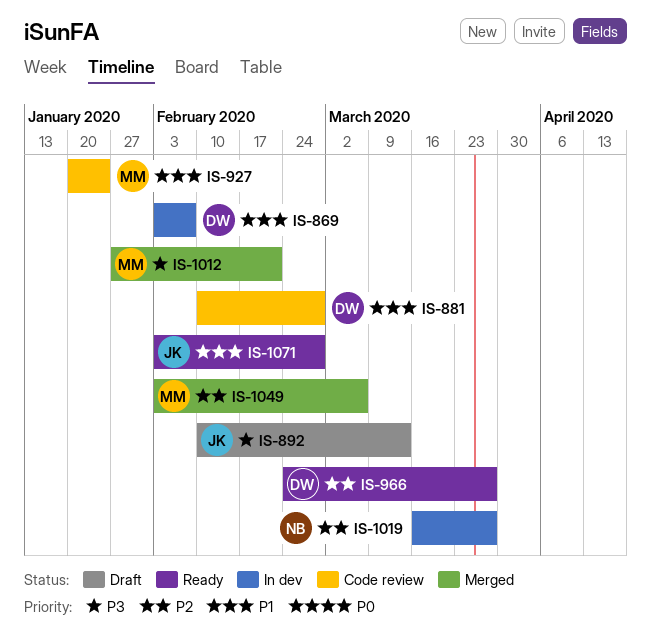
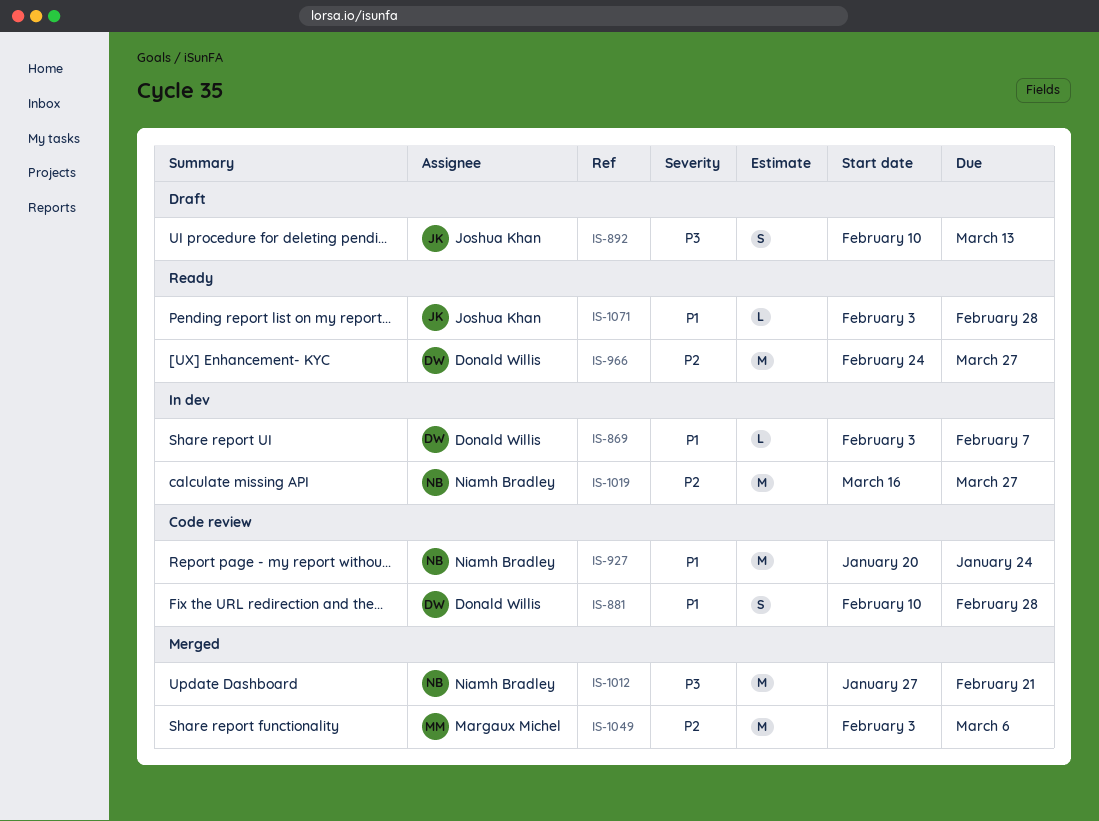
IS-927, owner: Margaux Michel -> Niamh Bradley
IS-1012, owner: Margaux Michel -> Niamh Bradley

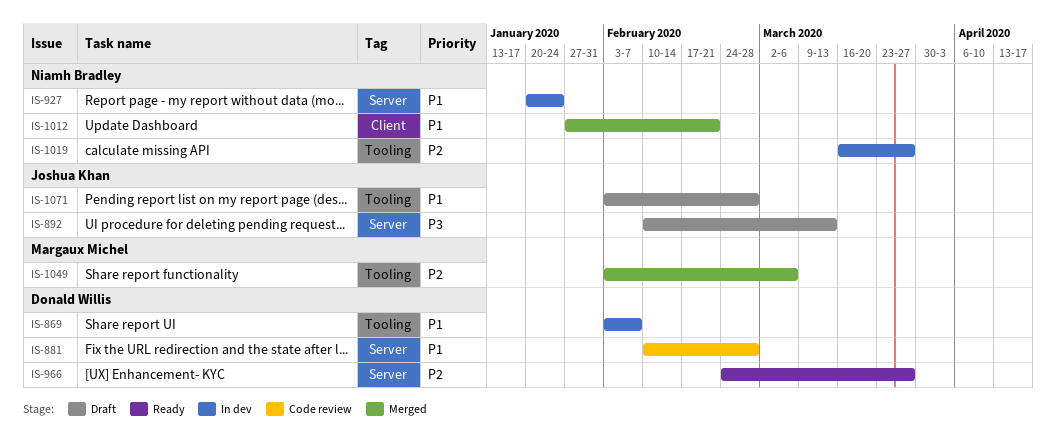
IS-927, status: Code review -> In dev
IS-1012, priority: P3 -> P1
IS-1071, status: Ready -> Draft

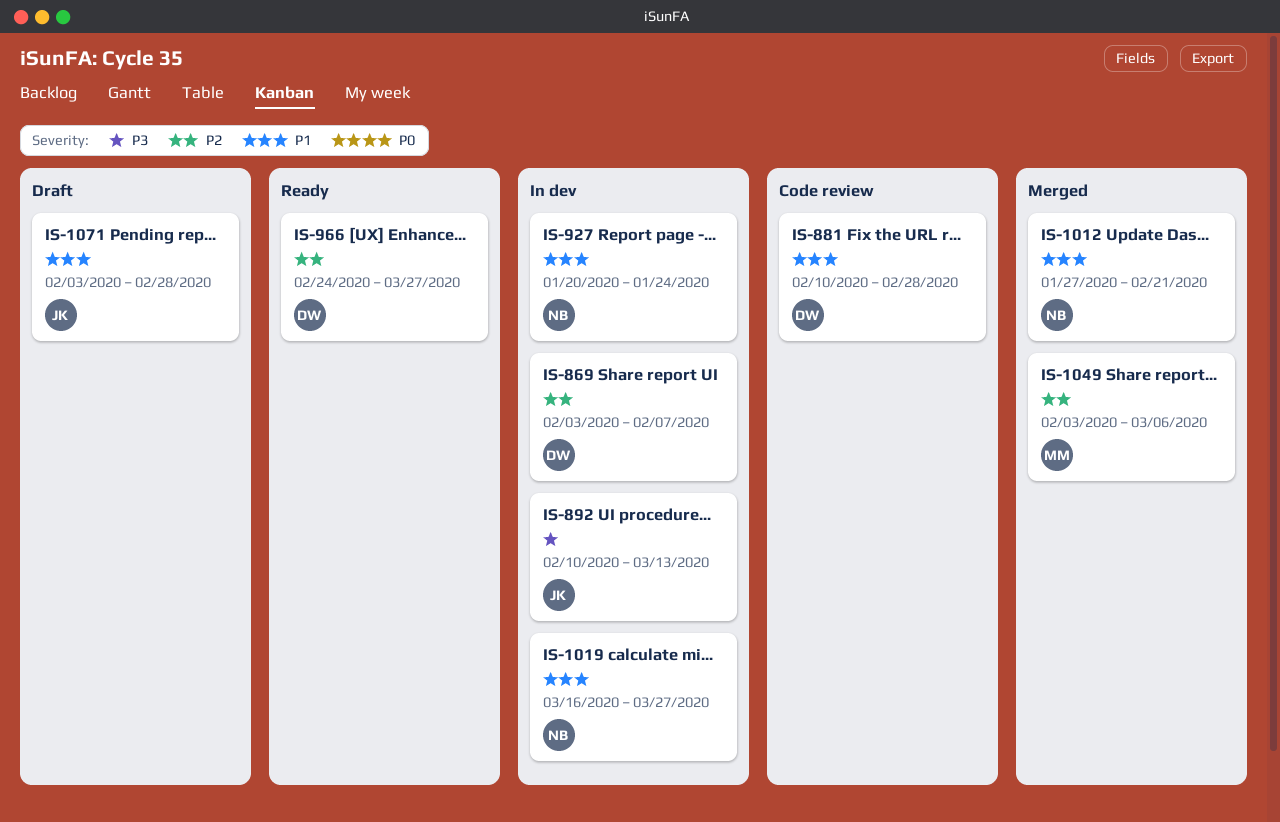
IS-869, priority: P1 -> P2
IS-892, status: Draft -> In dev
IS-1019, priority: P2 -> P1

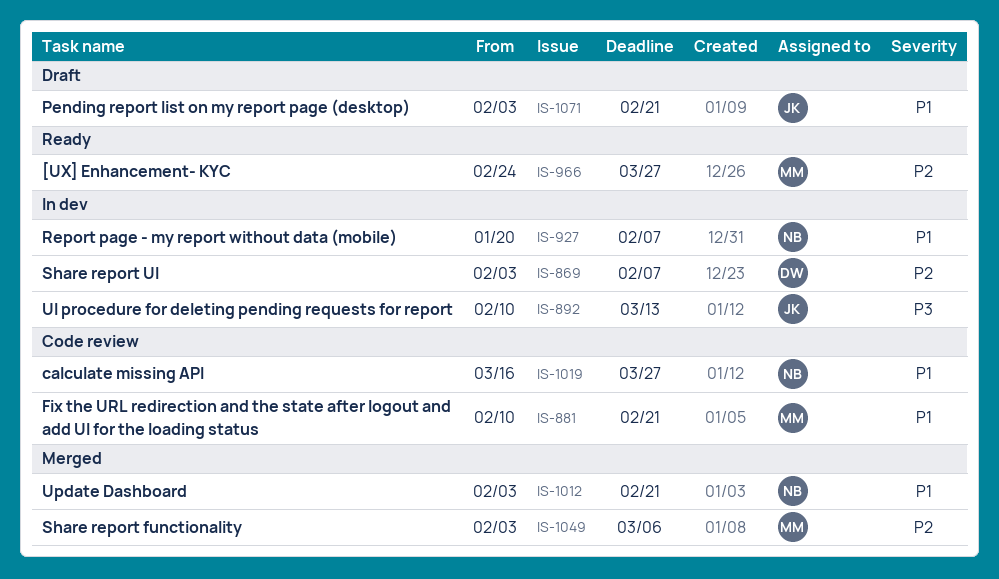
IS-881, owner: DW -> MM
IS-881, due: Feb 28 -> Feb 21
IS-927, due: Jan 24 -> Feb 7
IS-966, owner: DW -> MM
IS-1012, start: Jan 27 -> Feb 3
IS-1019, status: In dev -> Code review
IS-1071, due: Feb 28 -> Feb 21

